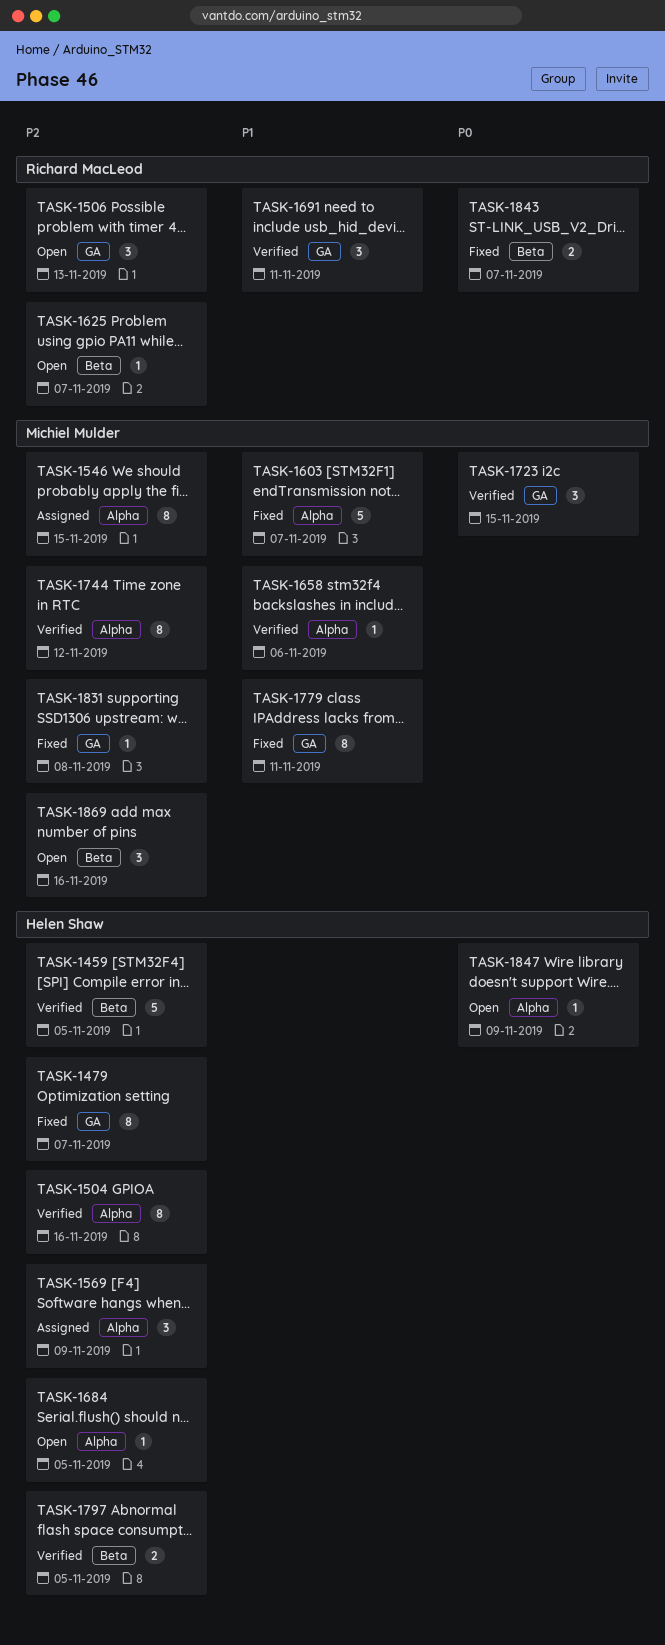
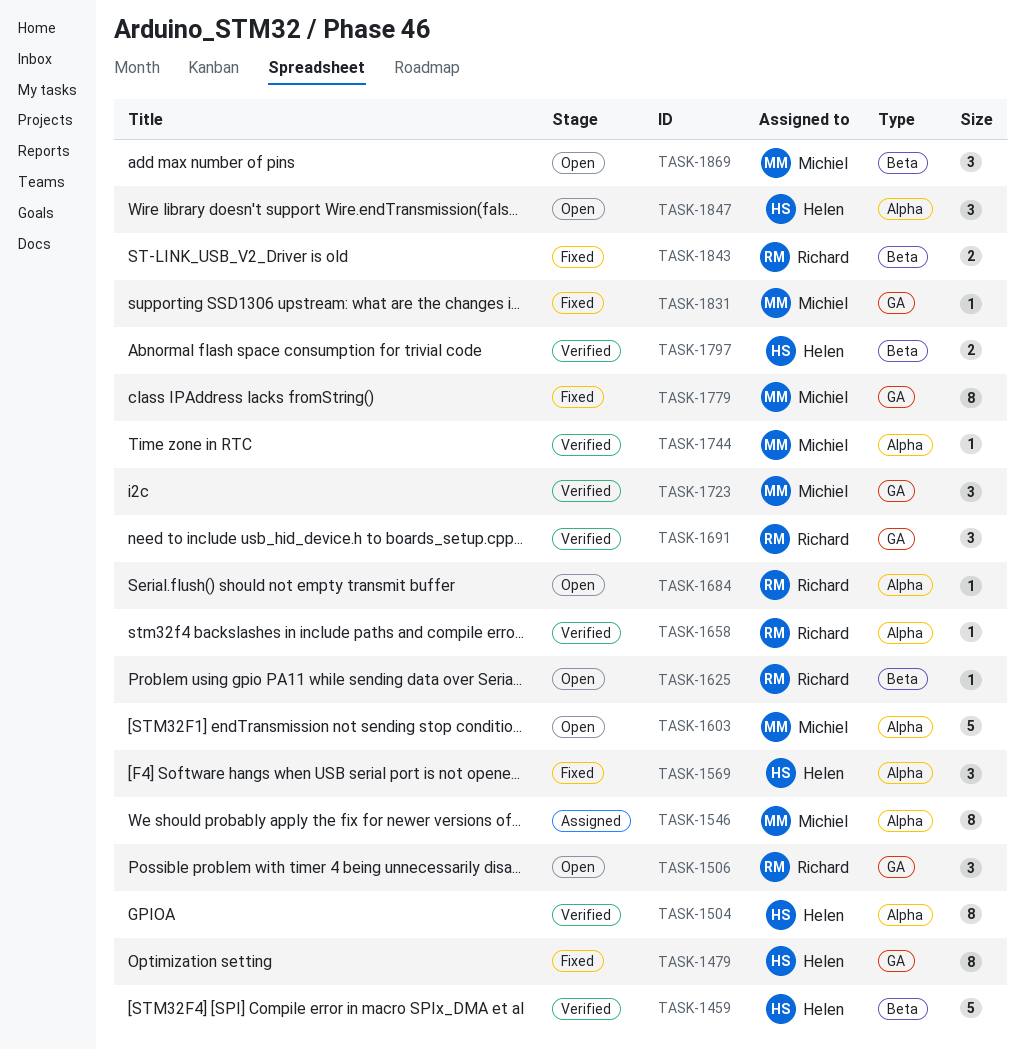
TASK-1569, status: Assigned -> Fixed
TASK-1603, status: Fixed -> Open
TASK-1658, owner: Michiel Mulder -> Richard MacLeod
TASK-1684, owner: Helen Shaw -> Richard MacLeod
TASK-1744, estimate: 8 -> 1
TASK-1847, estimate: 1 -> 3

